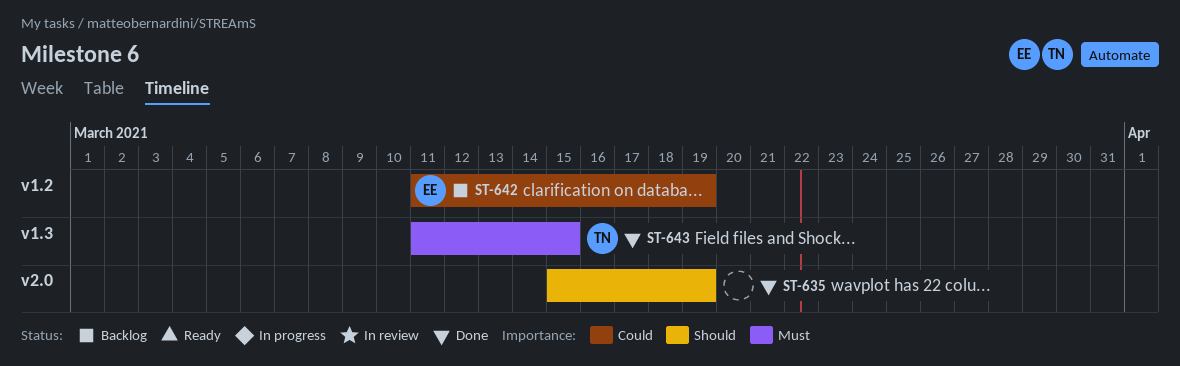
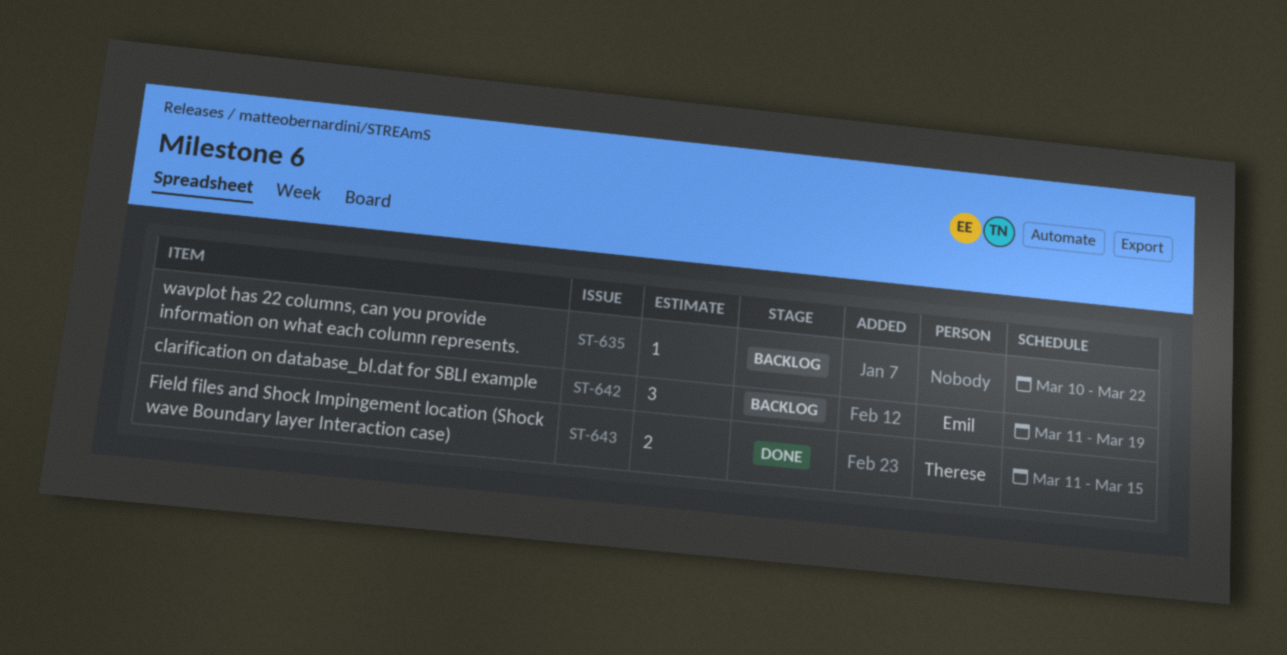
ST-635, status: Done -> Backlog
ST-635, start: Mar 15 -> Mar 10
ST-635, due: Mar 19 -> Mar 22

